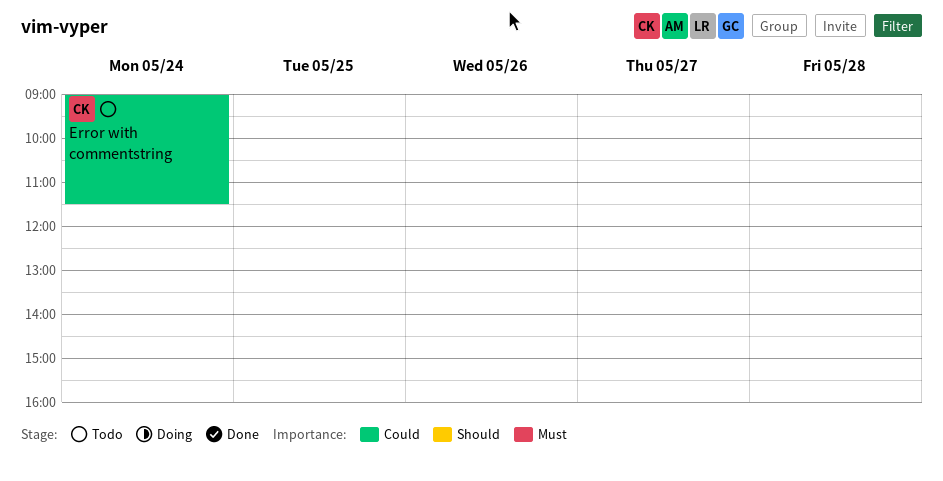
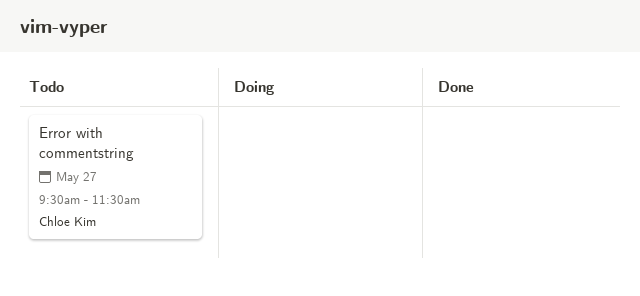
Error with commentstring, day: May 24 -> May 27
Error with commentstring, begins: 09:00 -> 09:30

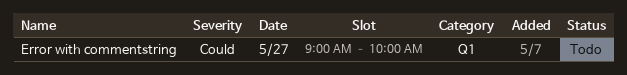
Error with commentstring, begins: 09:30 -> 09:00
Error with commentstring, ends: 11:30 -> 10:00

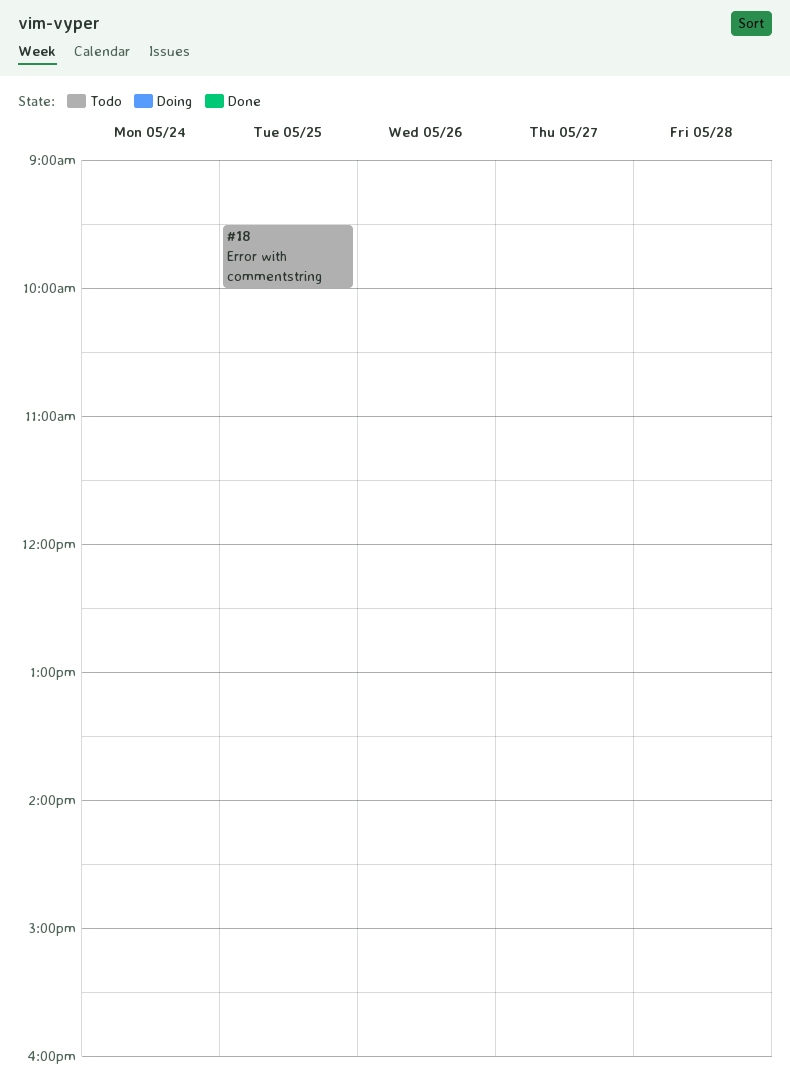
Error with commentstring, day: May 27 -> May 25
Error with commentstring, begins: 09:00 -> 09:30

